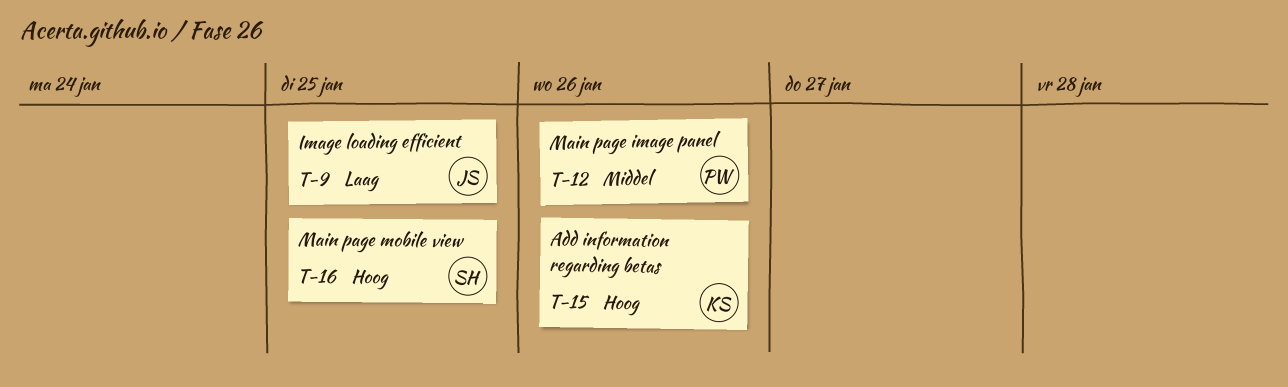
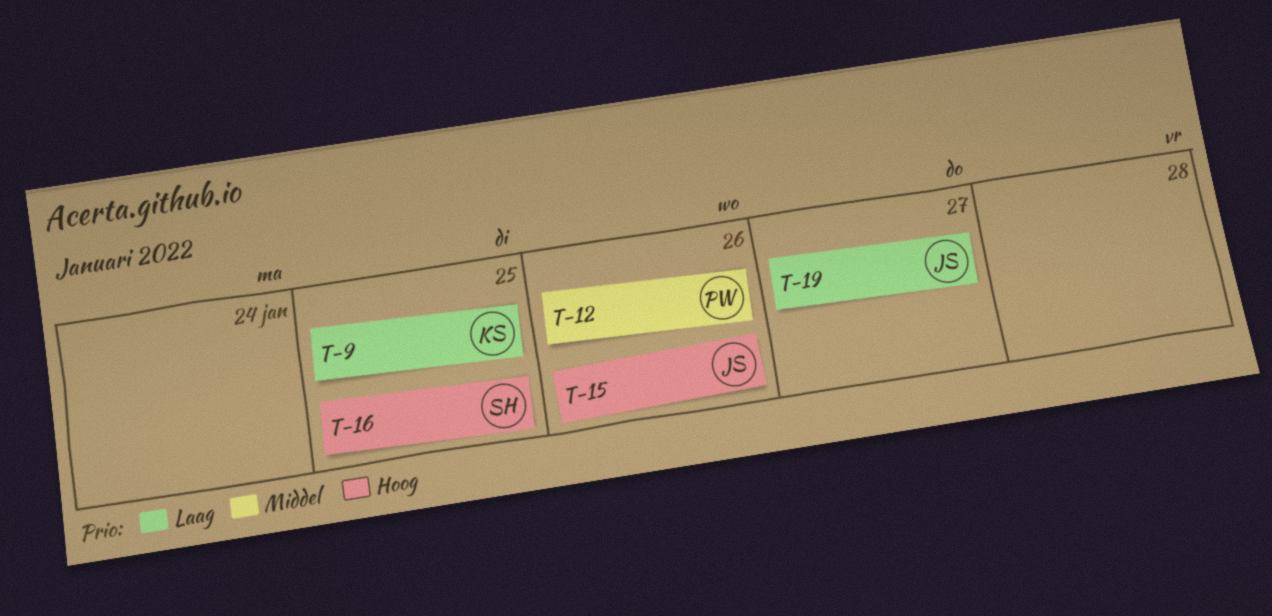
T-9, owner: JS -> KS
T-15, owner: KS -> JS
T-19: none -> present

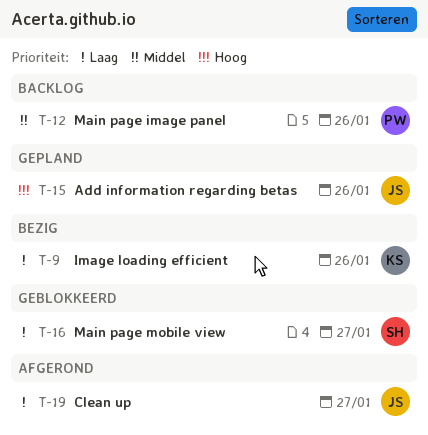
T-9, due: Jan 25 -> Jan 26
T-16, priority: Hoog -> Laag
T-16, due: Jan 25 -> Jan 27

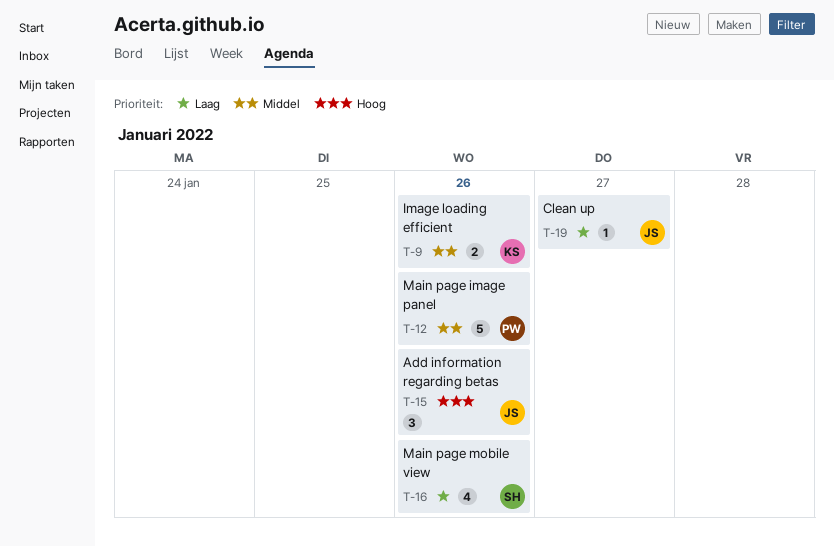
T-9, priority: Laag -> Middel
T-16, due: Jan 27 -> Jan 26

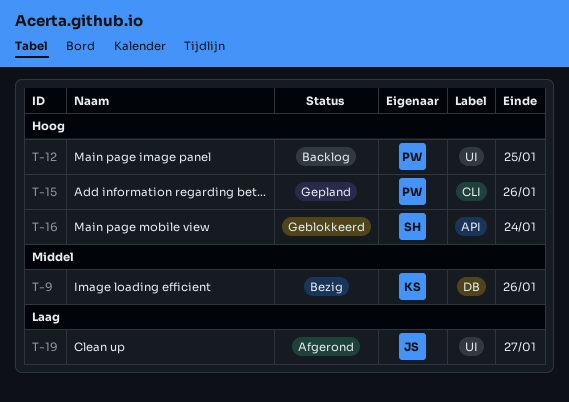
T-12, priority: Middel -> Hoog
T-12, due: Jan 26 -> Jan 25
T-15, owner: JS -> PW
T-16, priority: Laag -> Hoog
T-16, due: Jan 26 -> Jan 24

